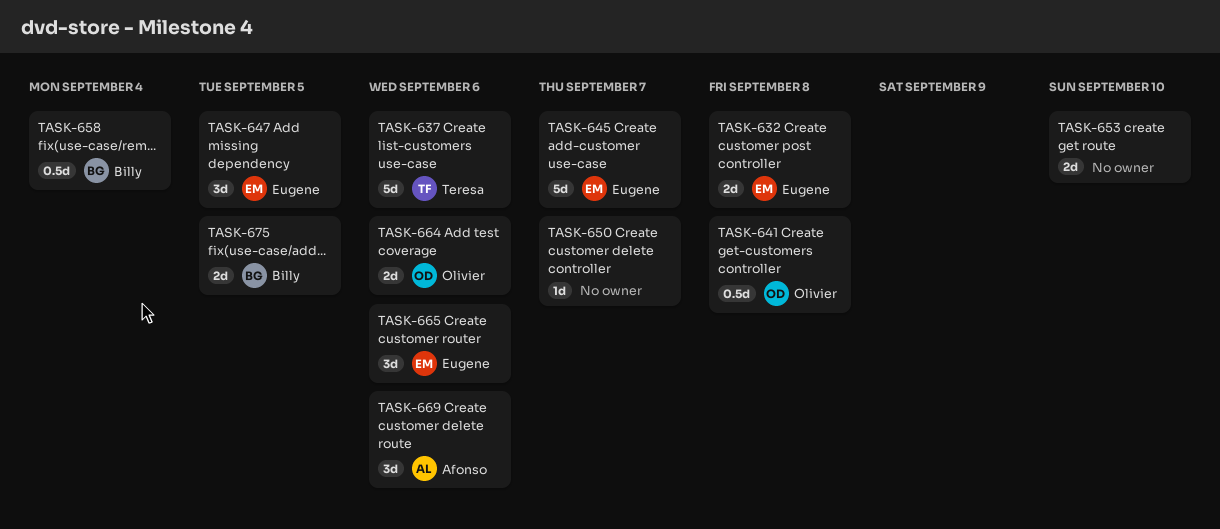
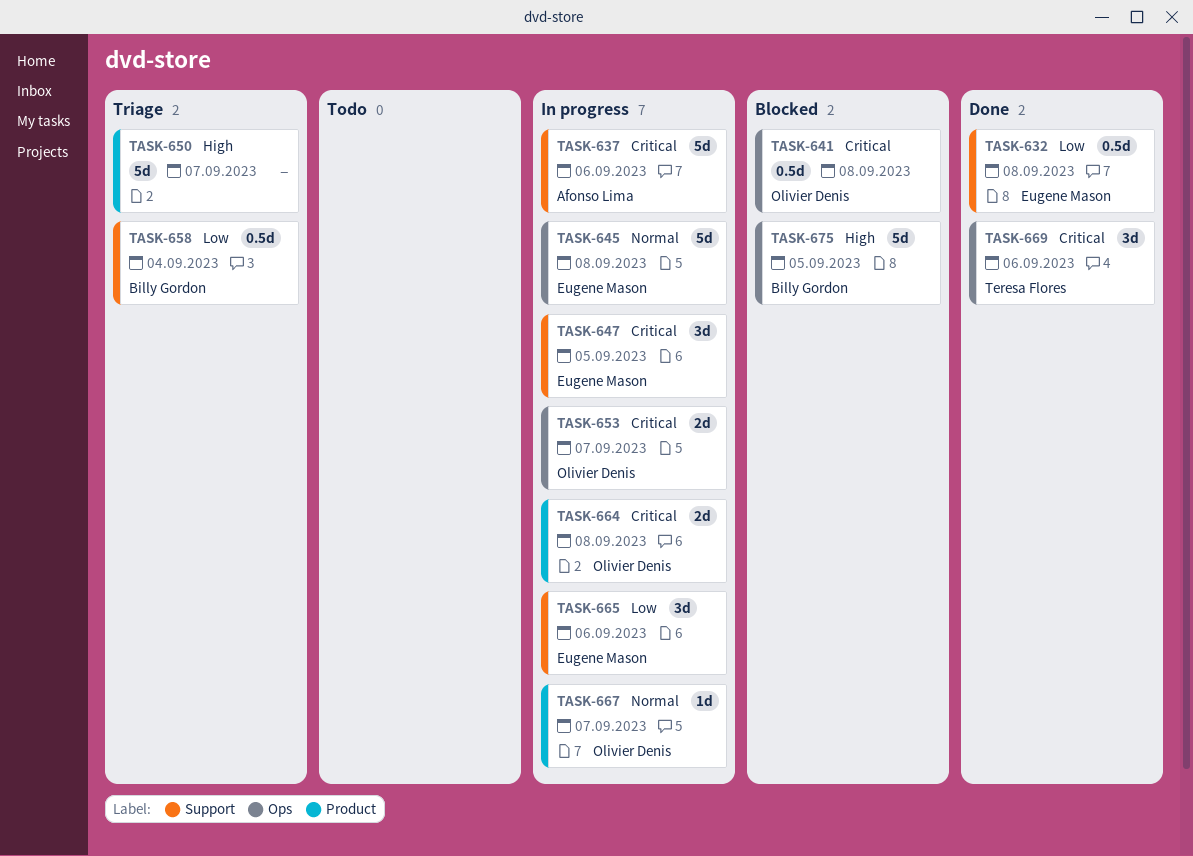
TASK-632, estimate: 2d -> 0.5d
TASK-637, owner: Teresa Flores -> Afonso Lima
TASK-645, due: Sep 7 -> Sep 8
TASK-650, estimate: 1d -> 5d
TASK-653, owner: none -> Olivier Denis
TASK-653, due: Sep 10 -> Sep 7
TASK-664, due: Sep 6 -> Sep 8
TASK-667: none -> present
TASK-669, owner: Afonso Lima -> Teresa Flores
TASK-675, estimate: 2d -> 5d

